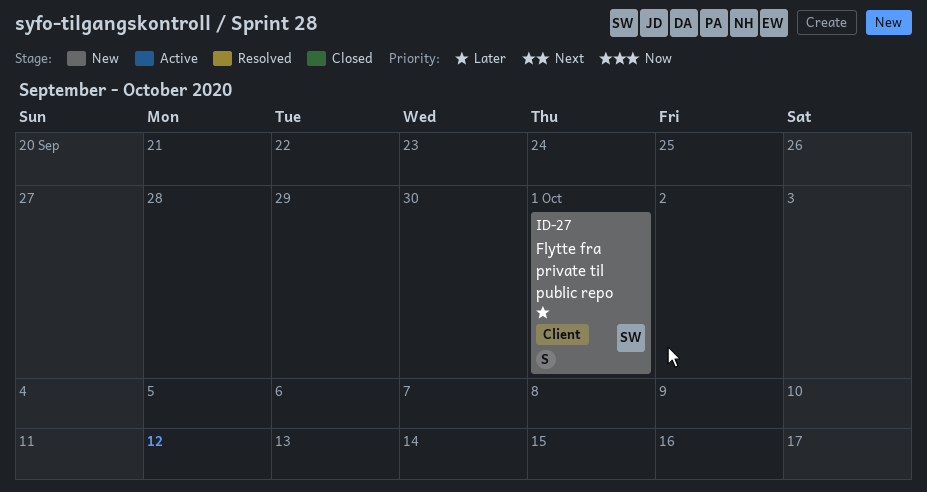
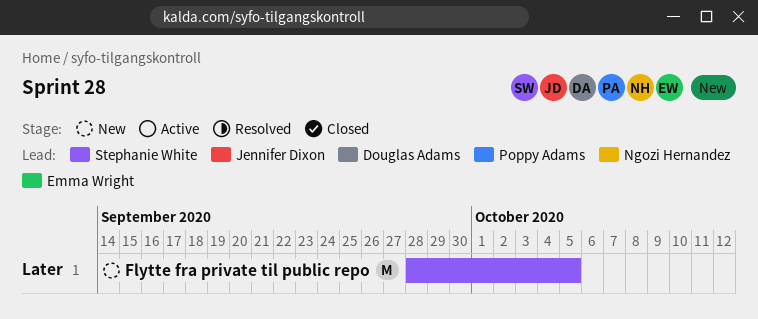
Flytte fra private til public repo, estimate: S -> M
Flytte fra private til public repo, due: Oct 1 -> Oct 5

